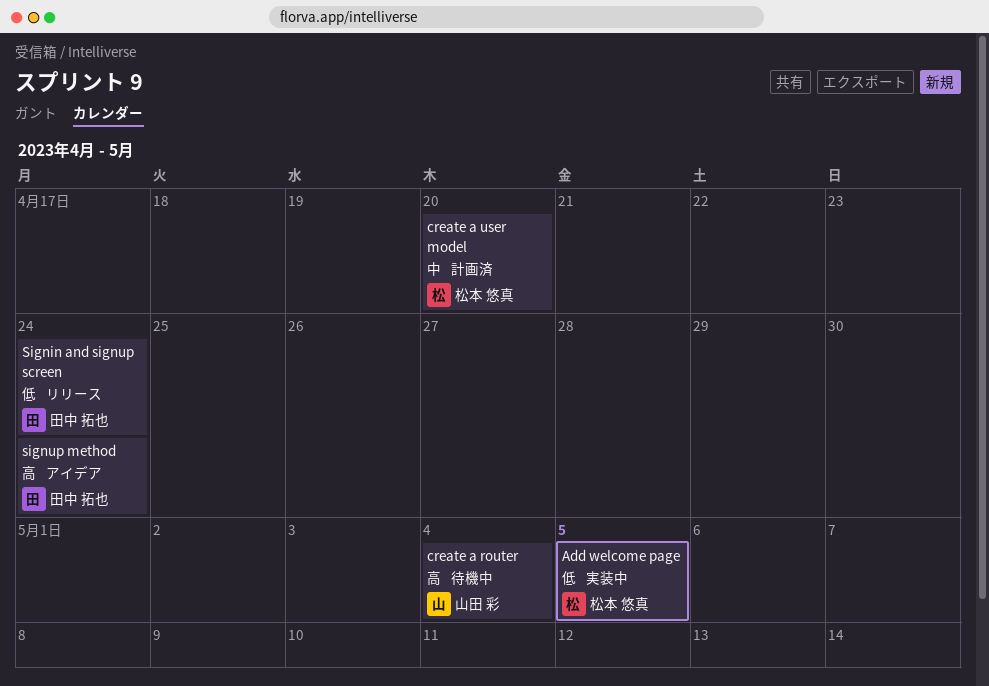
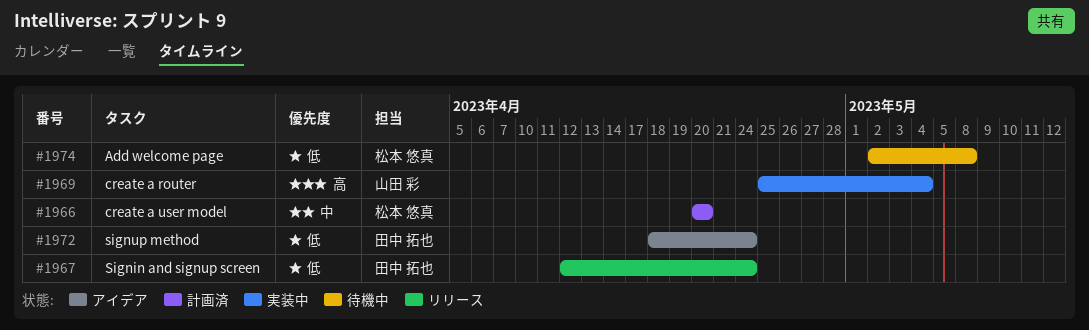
Add welcome page, status: 実装中 -> 待機中
Add welcome page, due: May 5 -> May 8
create a router, status: 待機中 -> 実装中
signup method, priority: 高 -> 低

